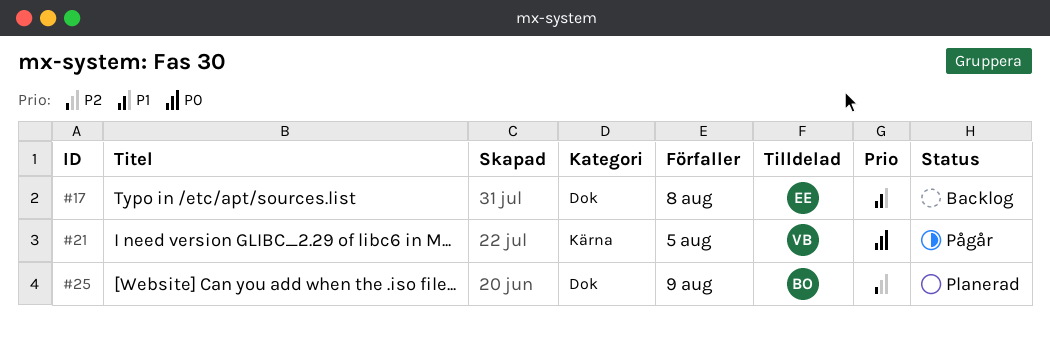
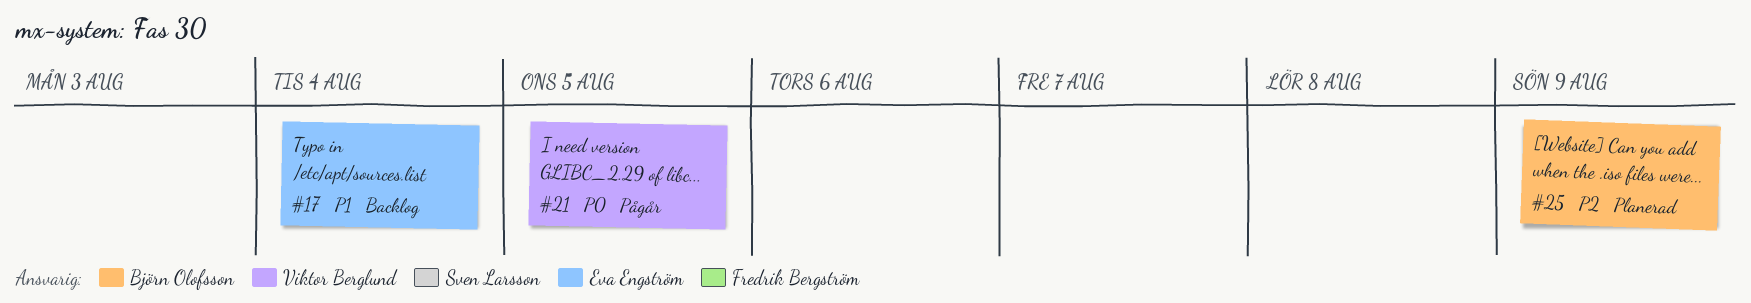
#17, due: Aug 8 -> Aug 4

